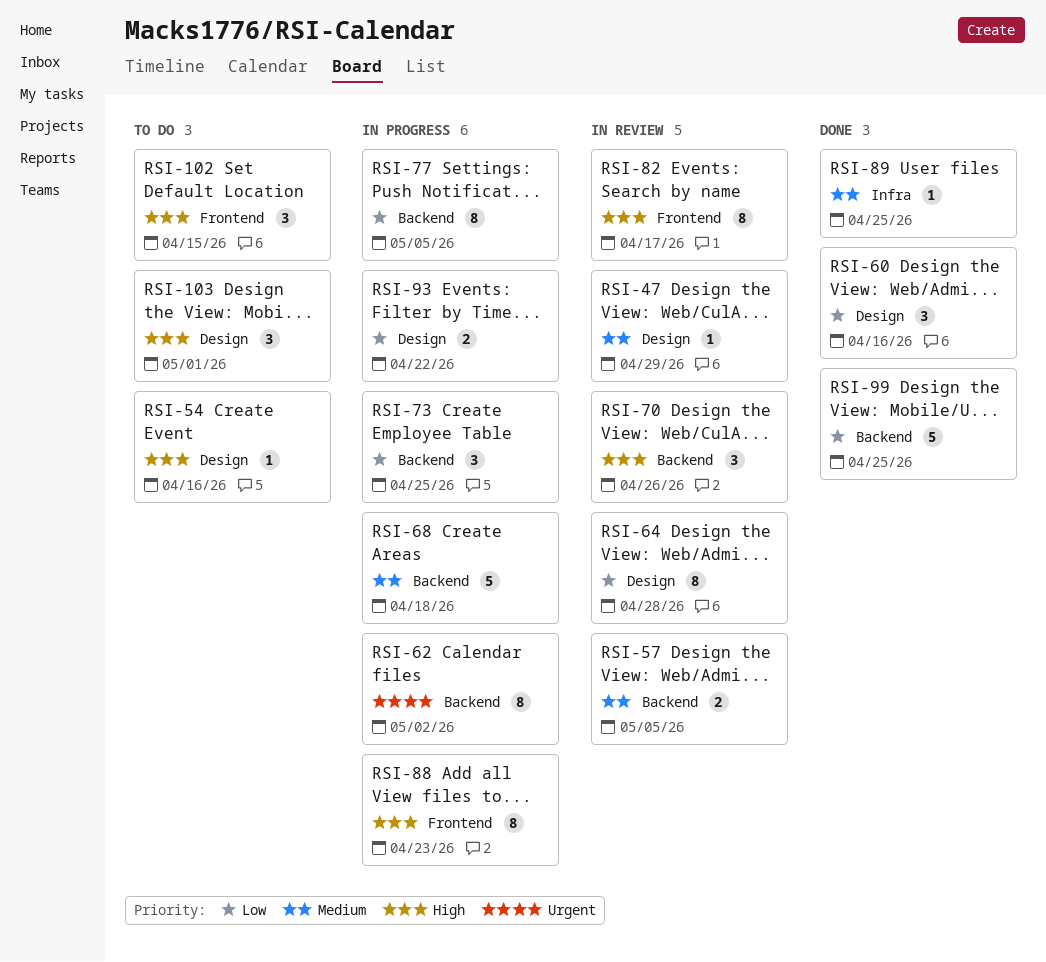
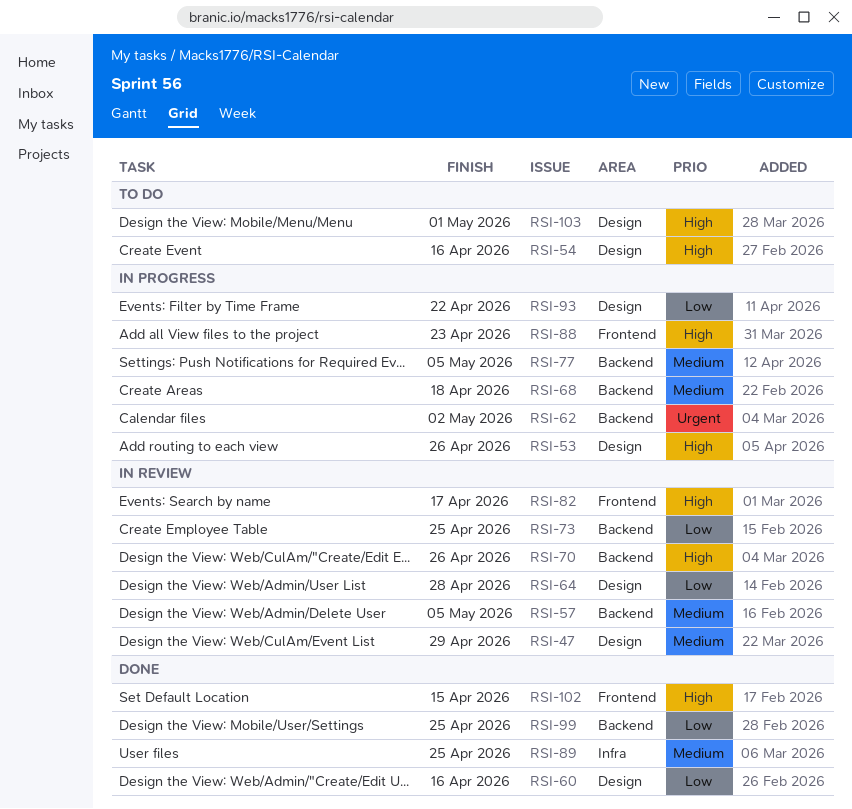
RSI-53: none -> present
RSI-73, status: In progress -> In review
RSI-77, priority: Low -> Medium
RSI-102, status: To do -> Done

